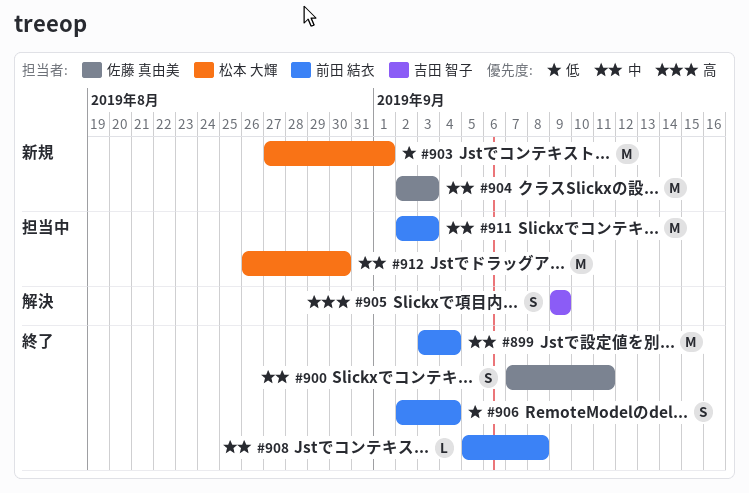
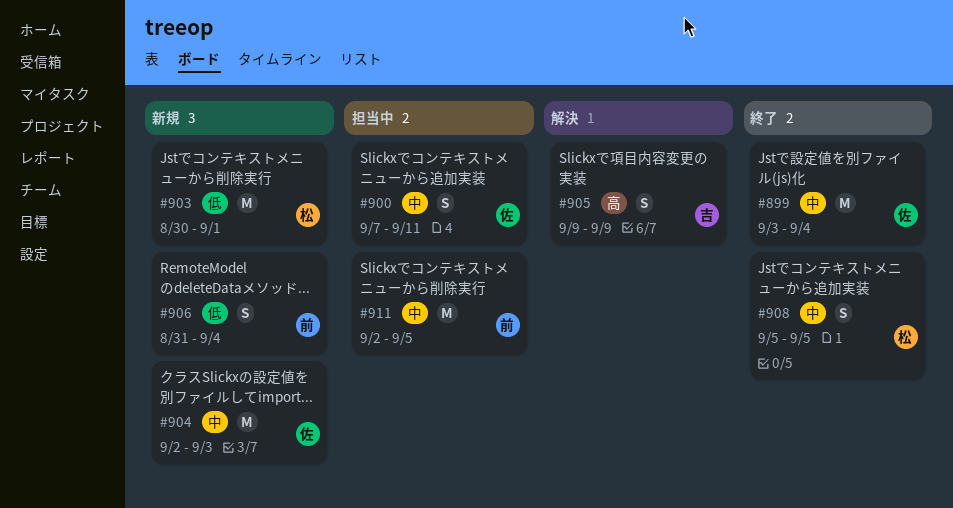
#899, owner: 前田 結衣 -> 佐藤 真由美
#900, status: 終了 -> 担当中
#903, start: Aug 27 -> Aug 30
#906, status: 終了 -> 新規
#906, start: Sep 2 -> Aug 31
#908, owner: 前田 結衣 -> 松本 大輝
#908, estimate: L -> S
#908, due: Sep 8 -> Sep 5
#911, due: Sep 3 -> Sep 5
#912: present -> none

